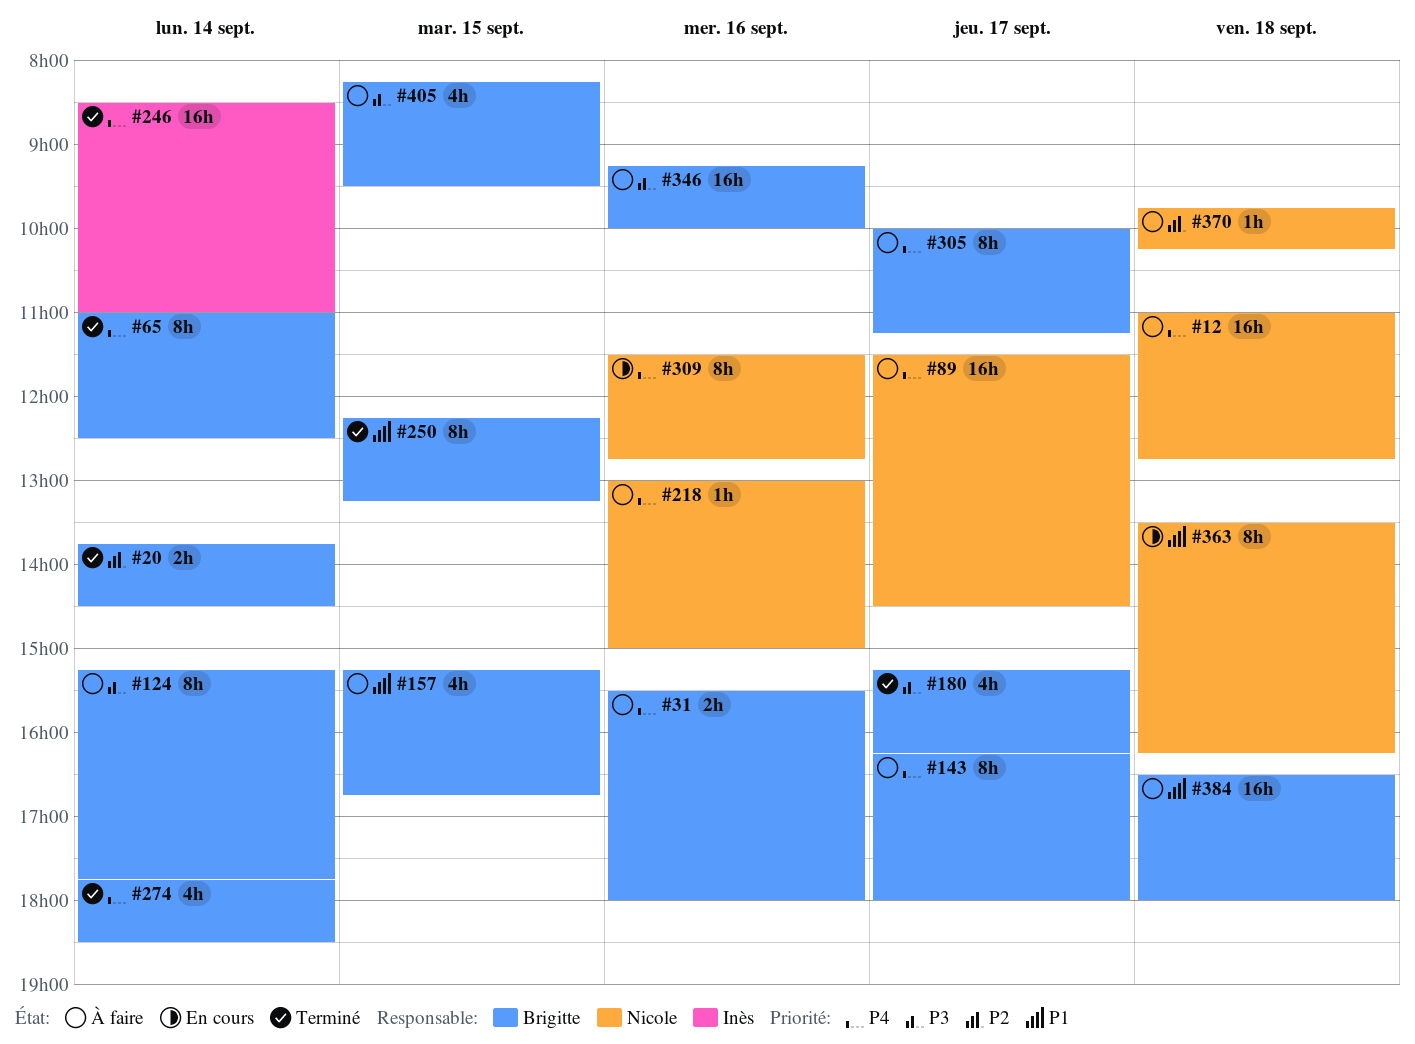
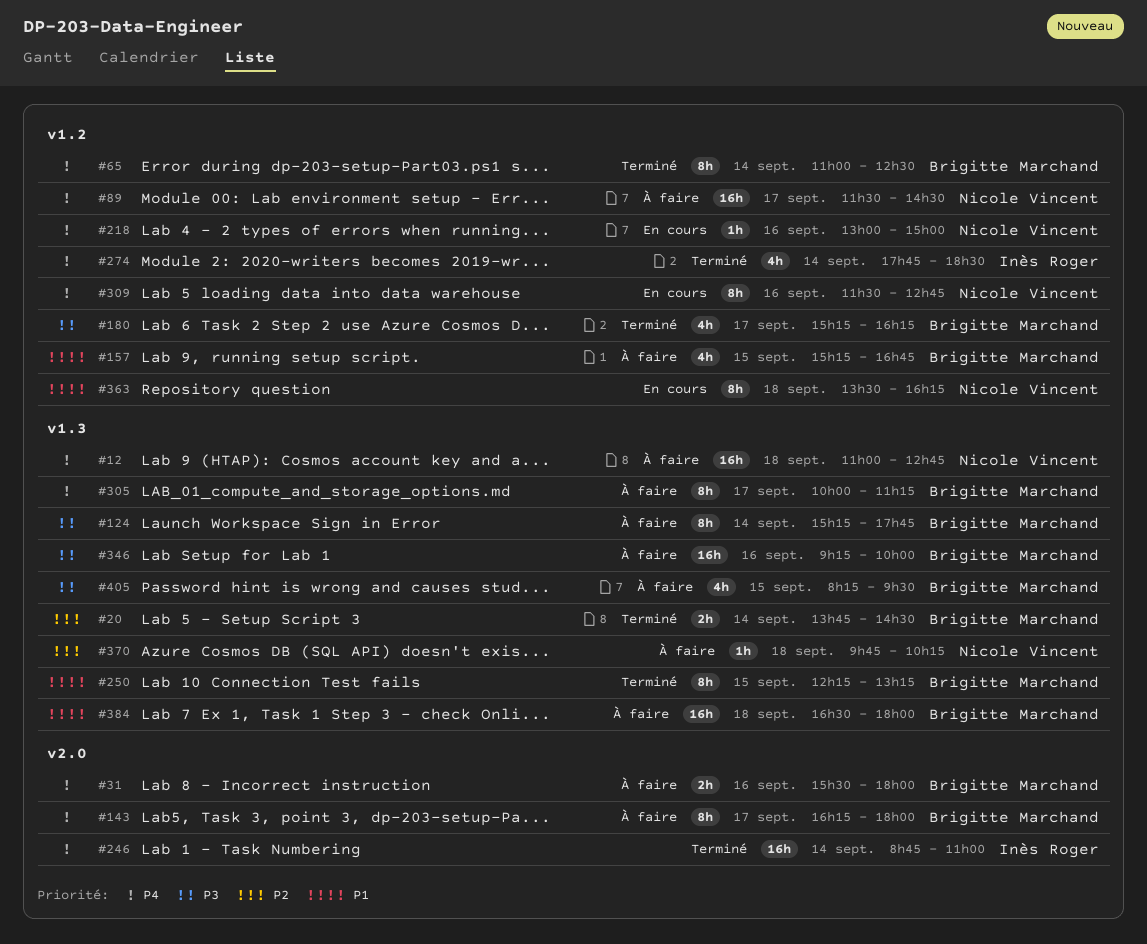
#218, status: À faire -> En cours
#246, begins: 08:30 -> 08:45
#274, owner: Brigitte Marchand -> Inès Roger

